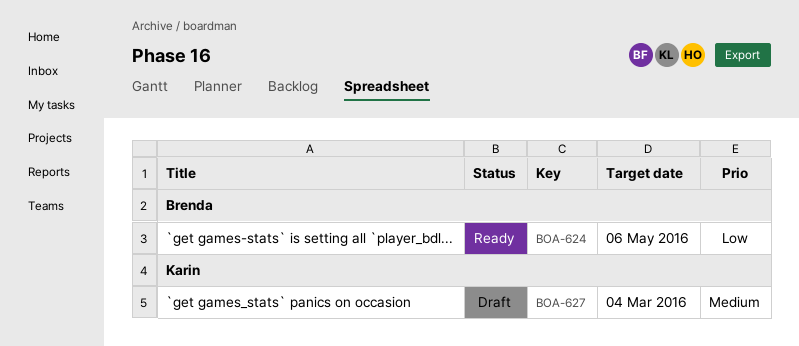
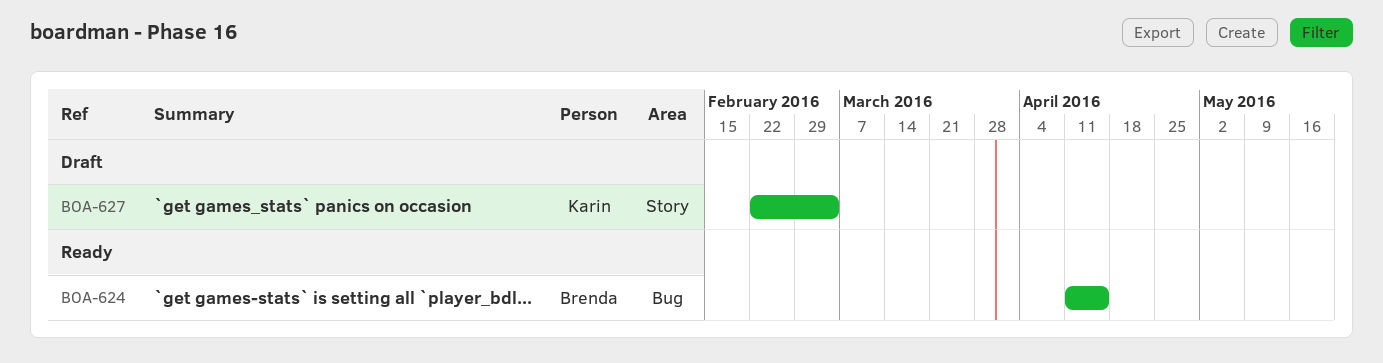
BOA-624, due: May 6 -> Apr 15

